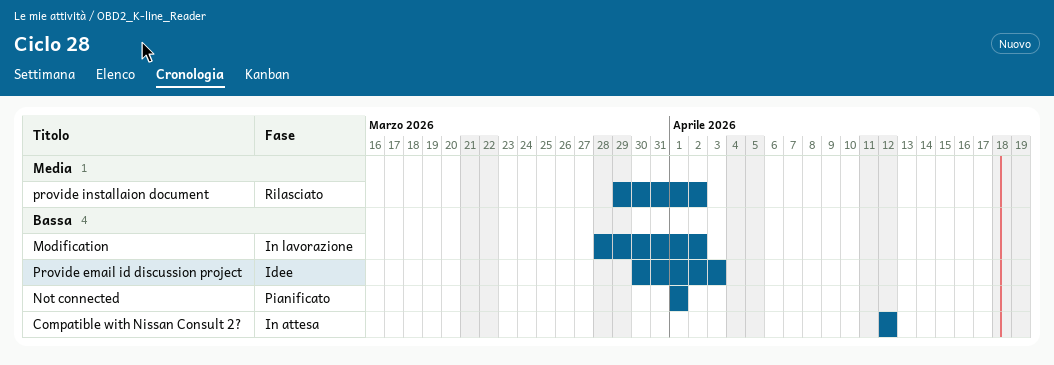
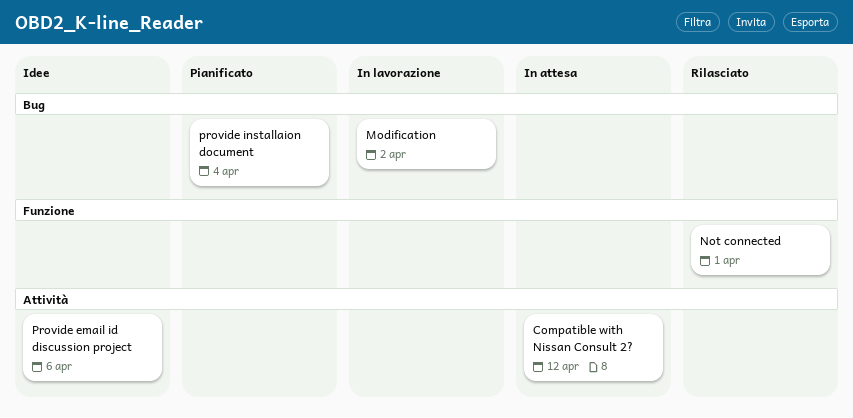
Not connected, status: Pianificato -> Rilasciato
Provide email id discussion project, due: Apr 3 -> Apr 6
provide installaion document, status: Rilasciato -> Pianificato
provide installaion document, due: Apr 2 -> Apr 4

